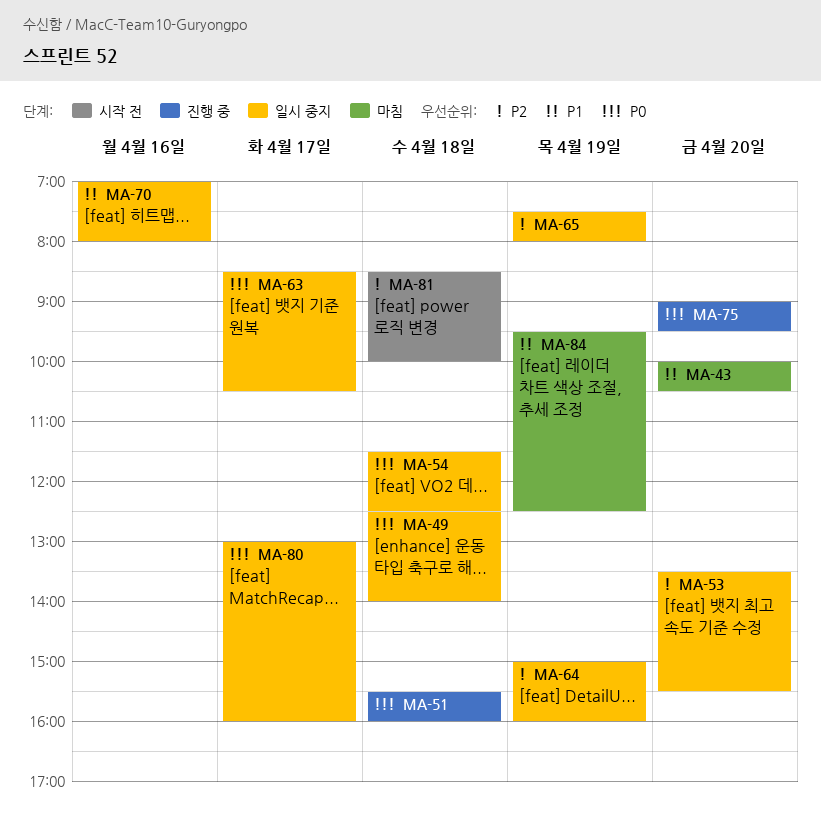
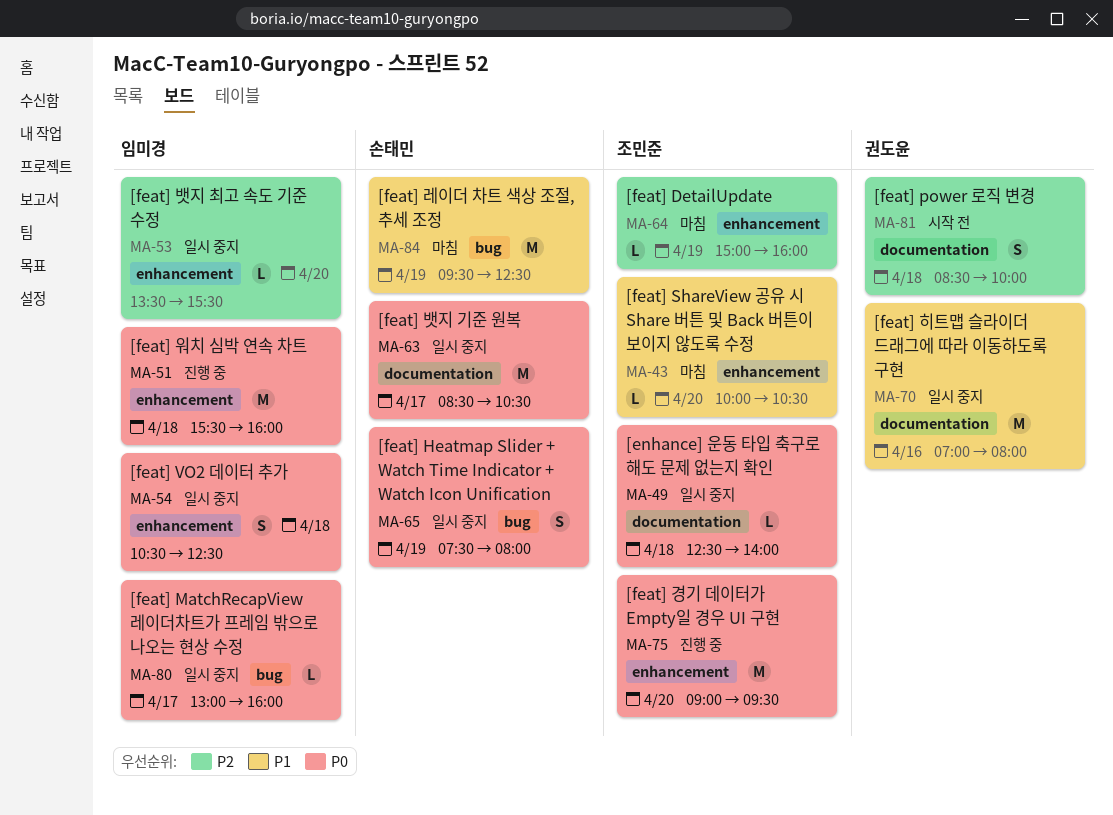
MA-54, begins: 11:30 -> 10:30
MA-64, status: 일시 중지 -> 마침
MA-65, priority: P2 -> P0

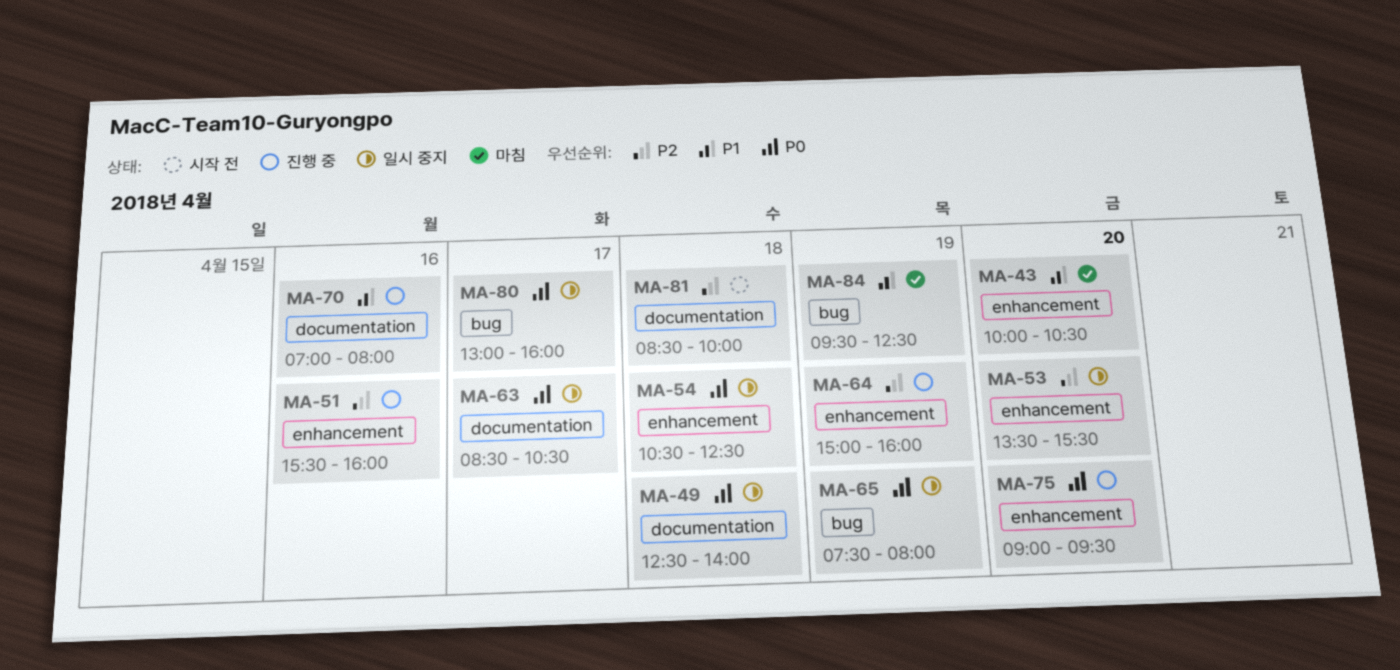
MA-51, priority: P0 -> P2
MA-51, day: Apr 18 -> Apr 16
MA-64, status: 마침 -> 진행 중
MA-70, status: 일시 중지 -> 진행 중

